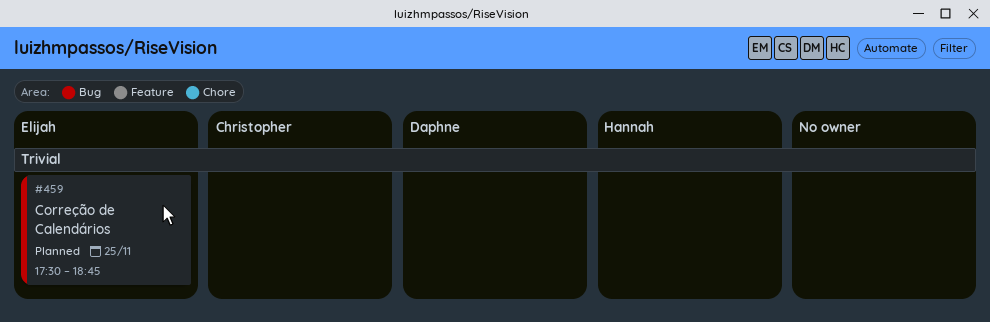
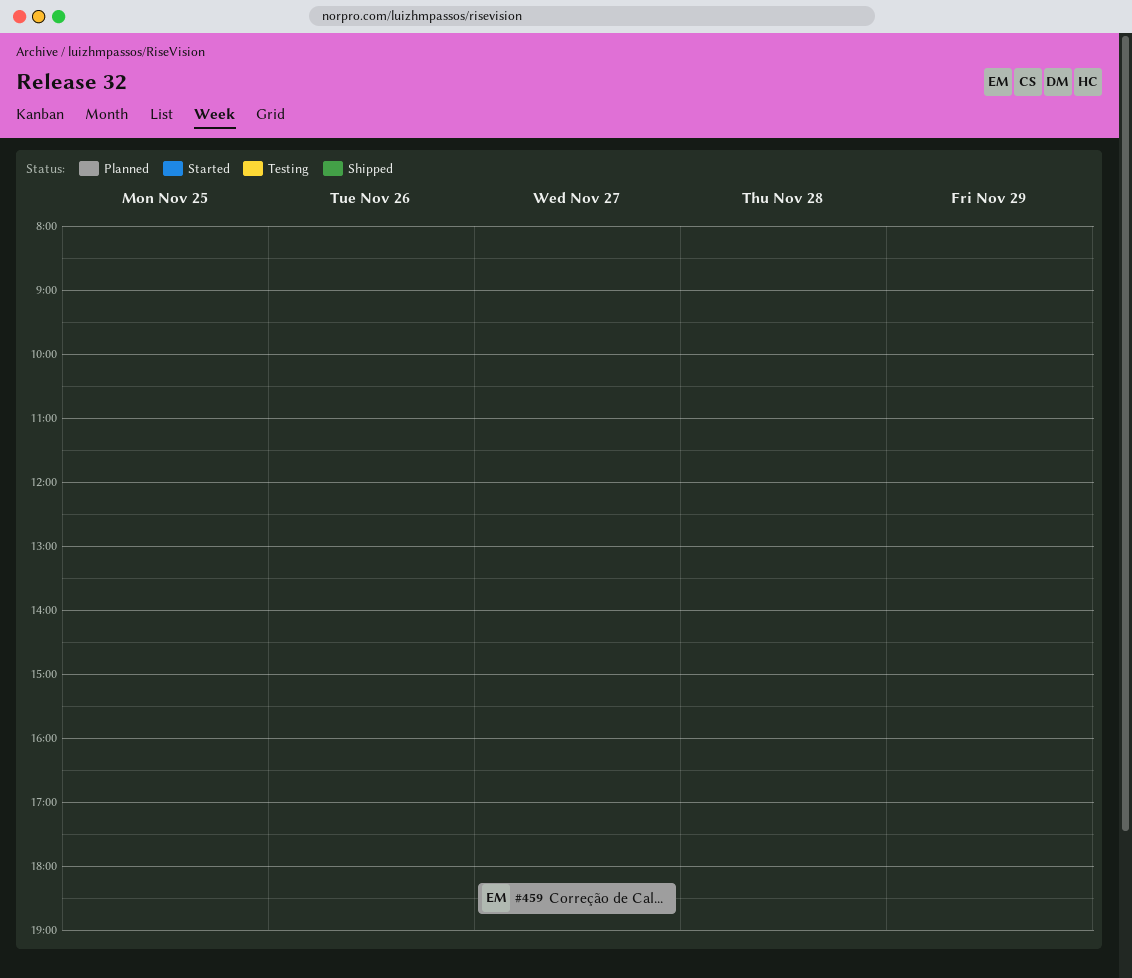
#459, day: Nov 25 -> Nov 27
#459, begins: 17:30 -> 18:15

